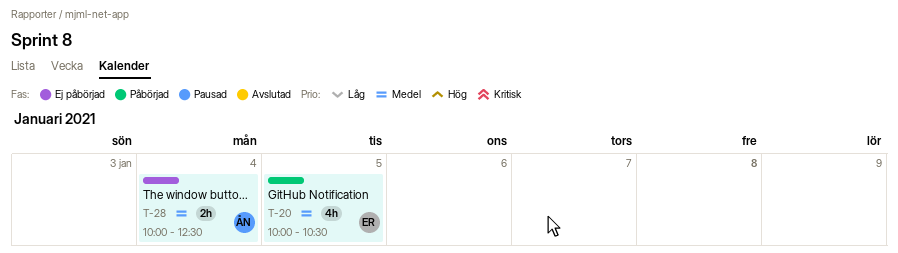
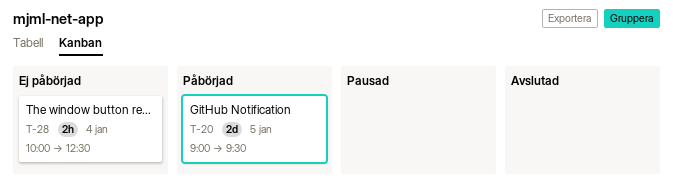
T-20, estimate: 4h -> 2d
T-20, begins: 10:00 -> 09:00
T-20, ends: 10:30 -> 09:30

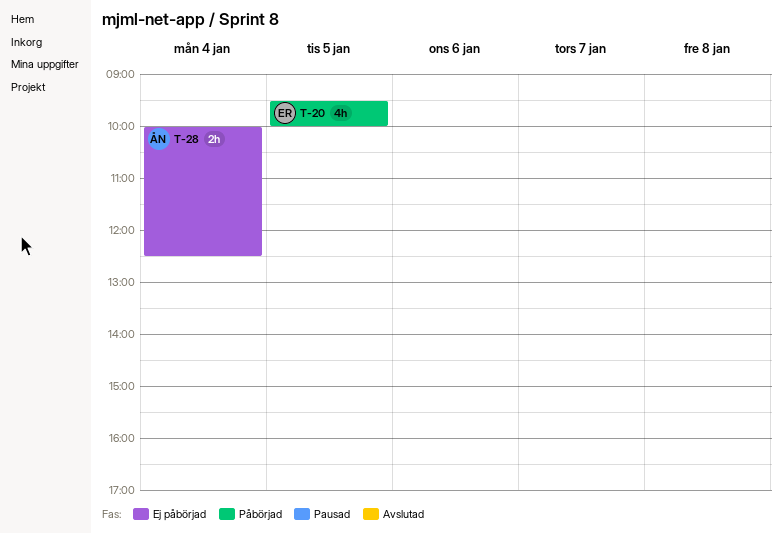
T-20, estimate: 2d -> 4h
T-20, begins: 09:00 -> 09:30
T-20, ends: 09:30 -> 10:00

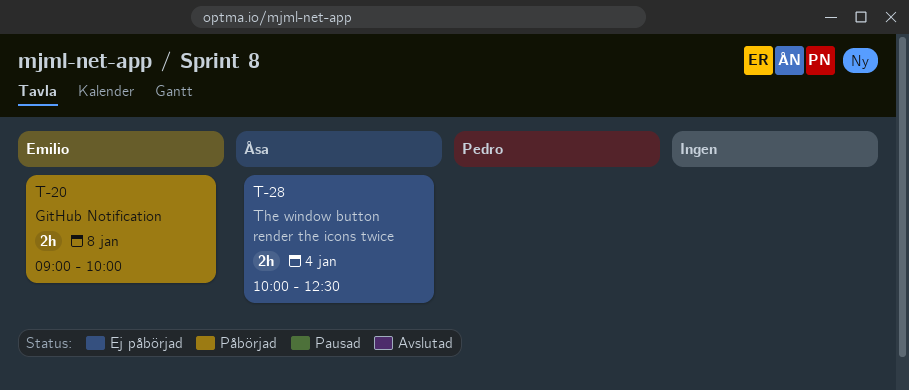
T-20, estimate: 4h -> 2h
T-20, day: Jan 5 -> Jan 8
T-20, begins: 09:30 -> 09:00

